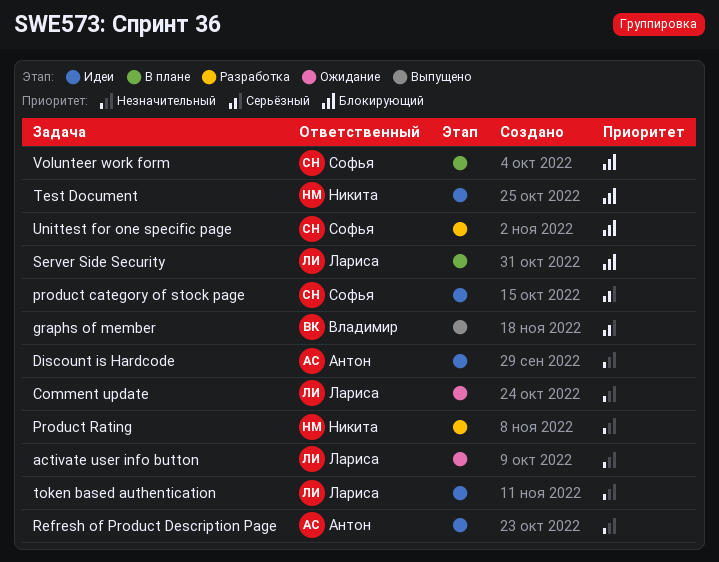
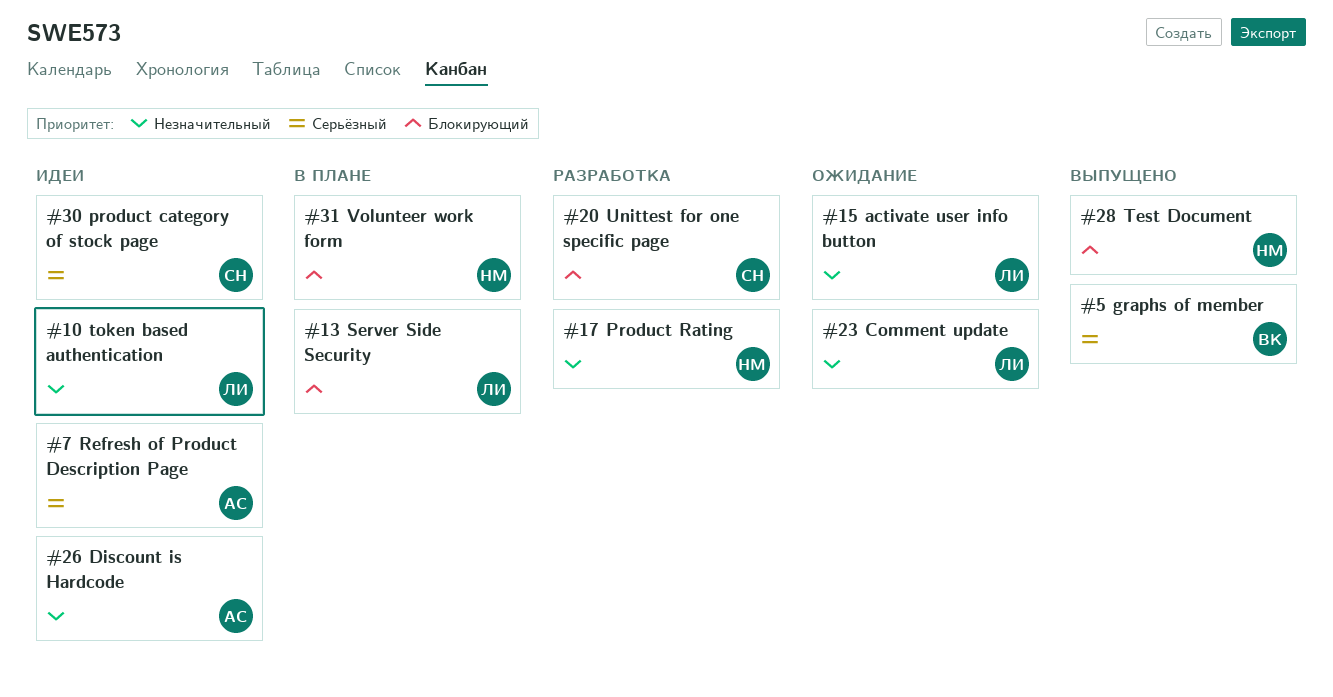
Refresh of Product Description Page, priority: Незначительный -> Серьёзный
Test Document, status: Идеи -> Выпущено
Volunteer work form, owner: Софья -> Никита

